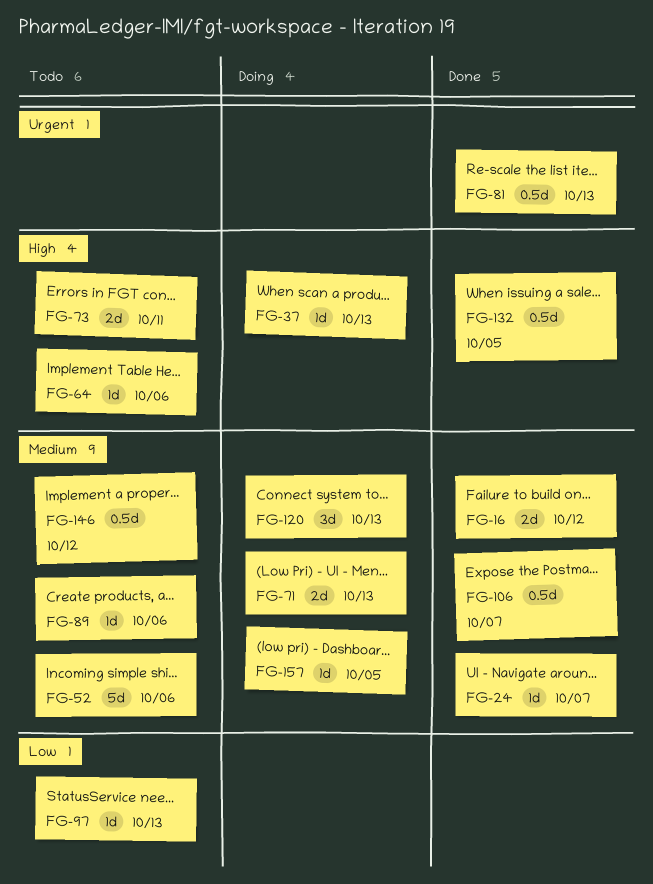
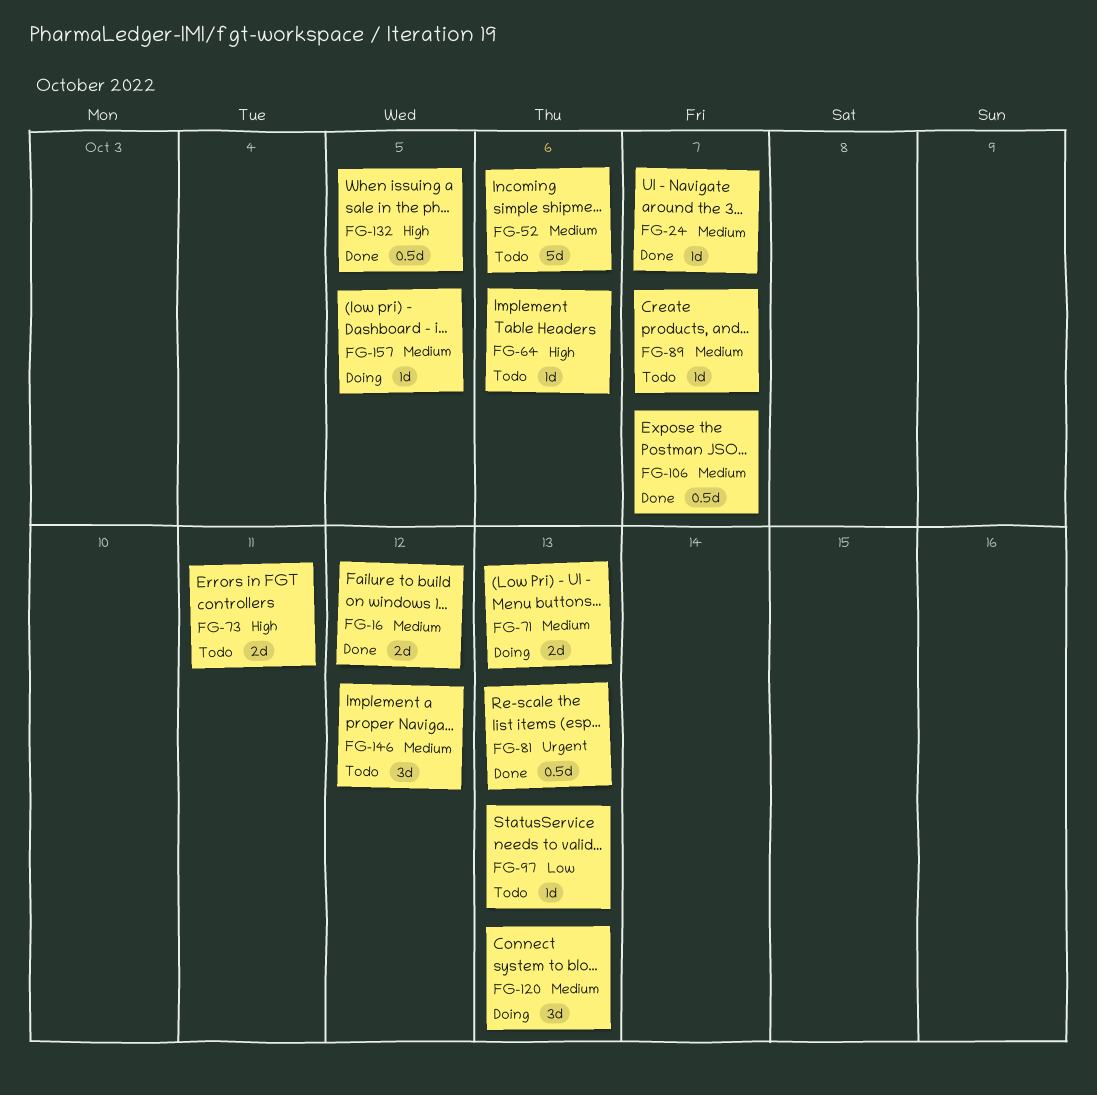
FG-37: present -> none
FG-89, due: Oct 6 -> Oct 7
FG-146, estimate: 0.5d -> 3d

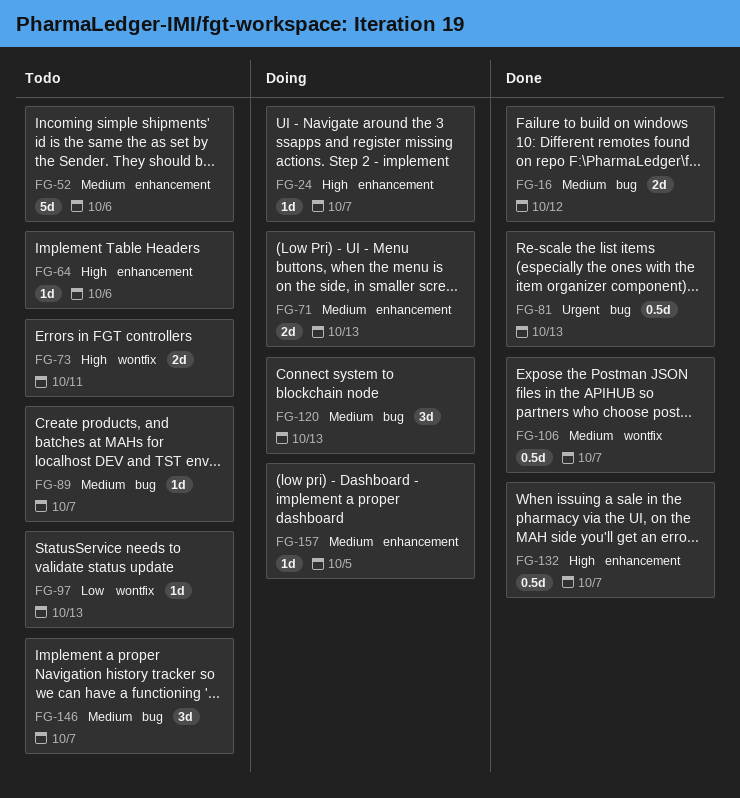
FG-24, status: Done -> Doing
FG-24, priority: Medium -> High
FG-132, due: Oct 5 -> Oct 7
FG-146, due: Oct 12 -> Oct 7

